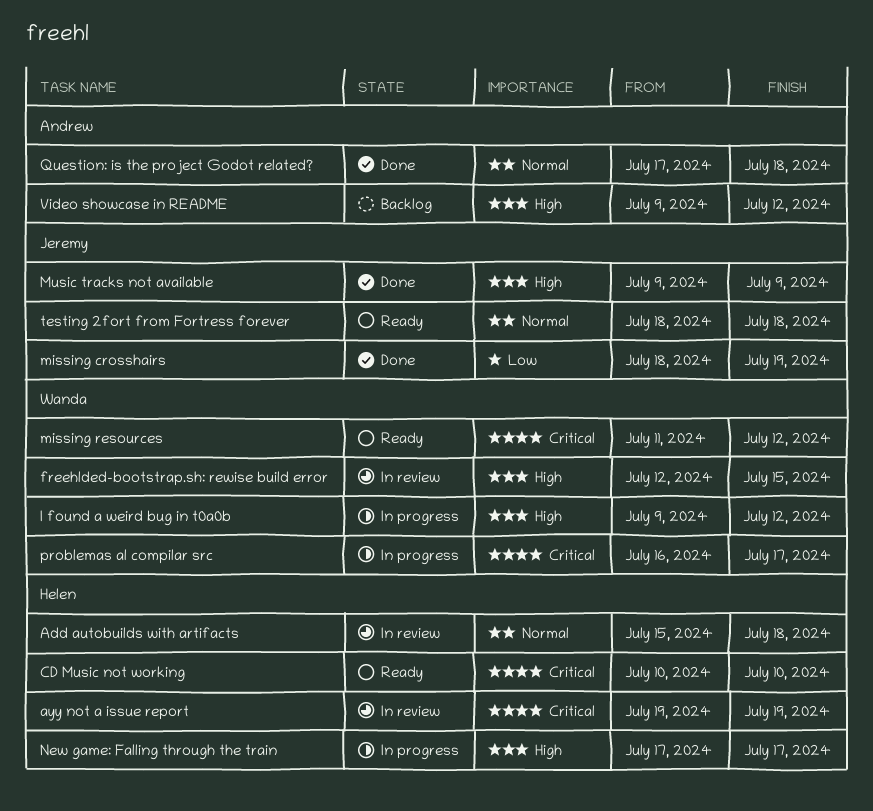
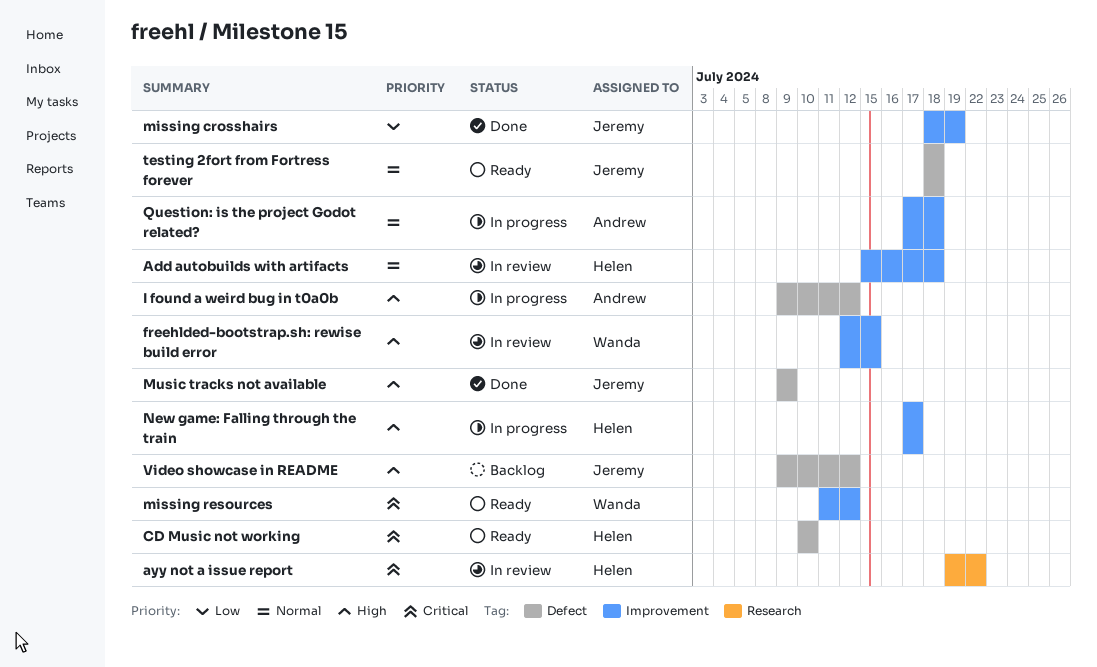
ayy not a issue report, due: Jul 19 -> Jul 22
I found a weird bug in t0a0b, owner: Wanda -> Andrew
problemas al compilar src: present -> none
Question: is the project Godot related?, status: Done -> In progress
Video showcase in README, owner: Andrew -> Jeremy

